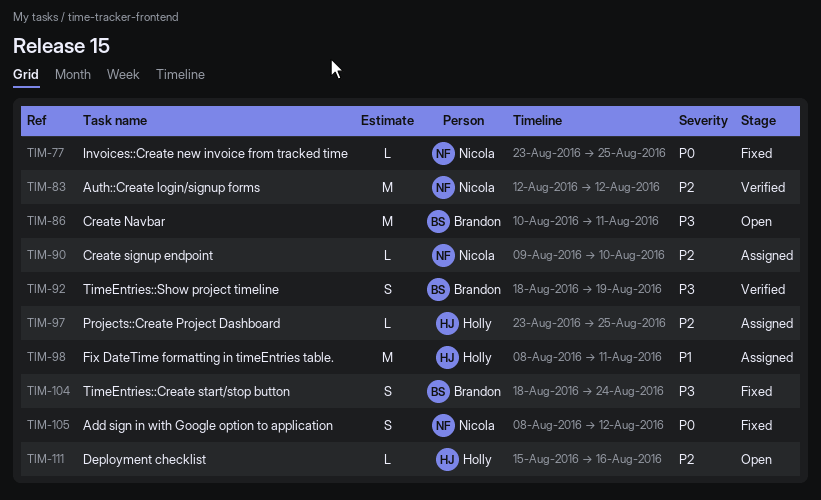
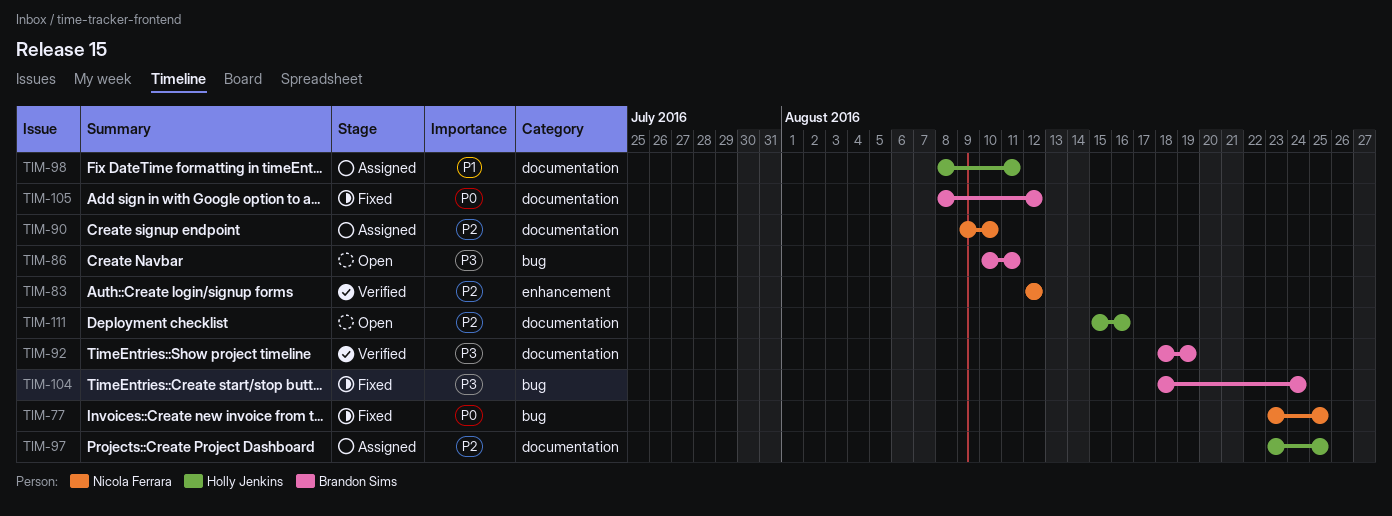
TIM-105, owner: Nicola Ferrara -> Brandon Sims

